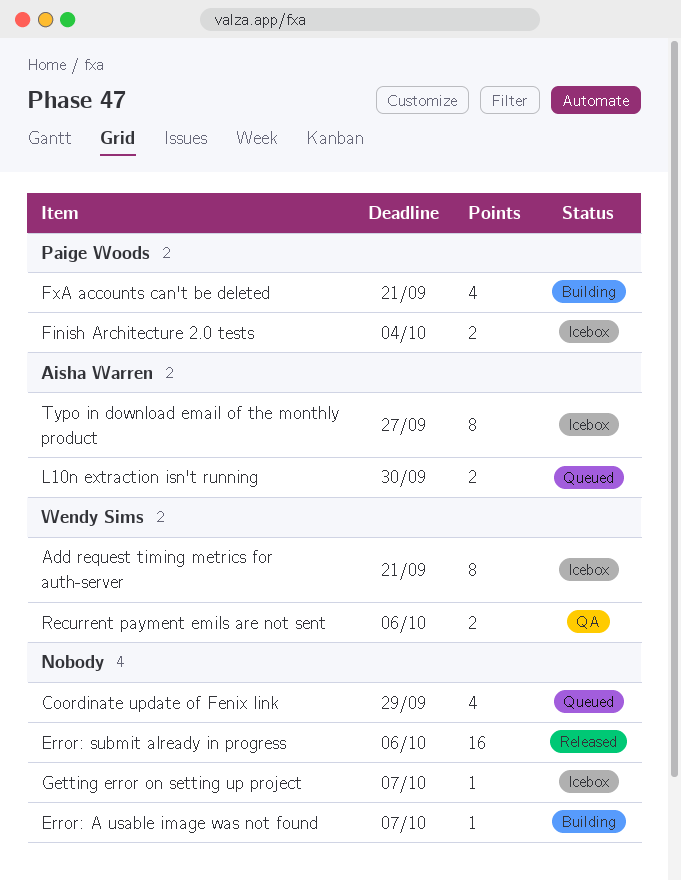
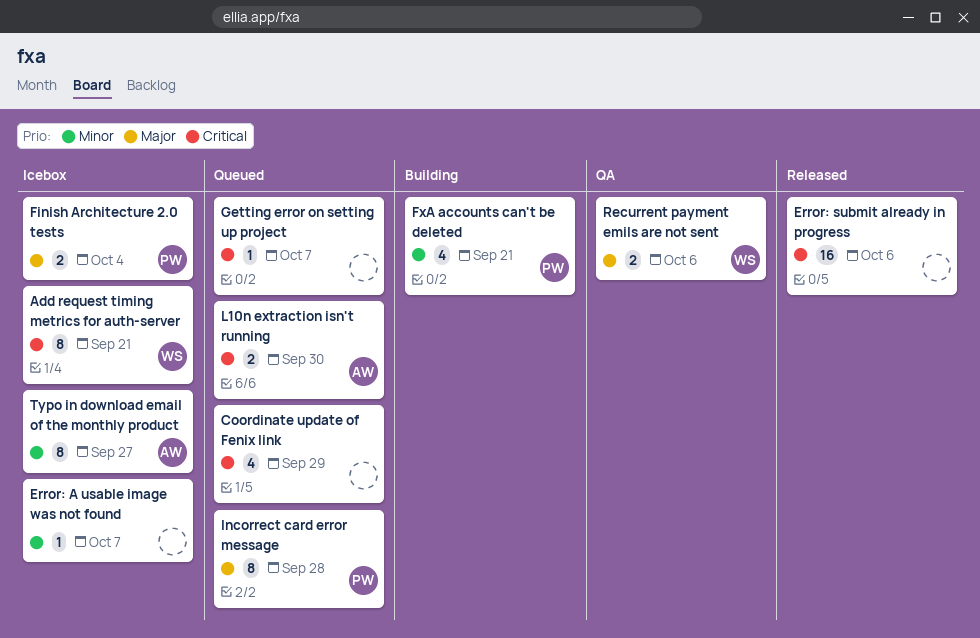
Error: A usable image was not found, status: Building -> Icebox
Getting error on setting up project, status: Icebox -> Queued
Incorrect card error message: none -> present

